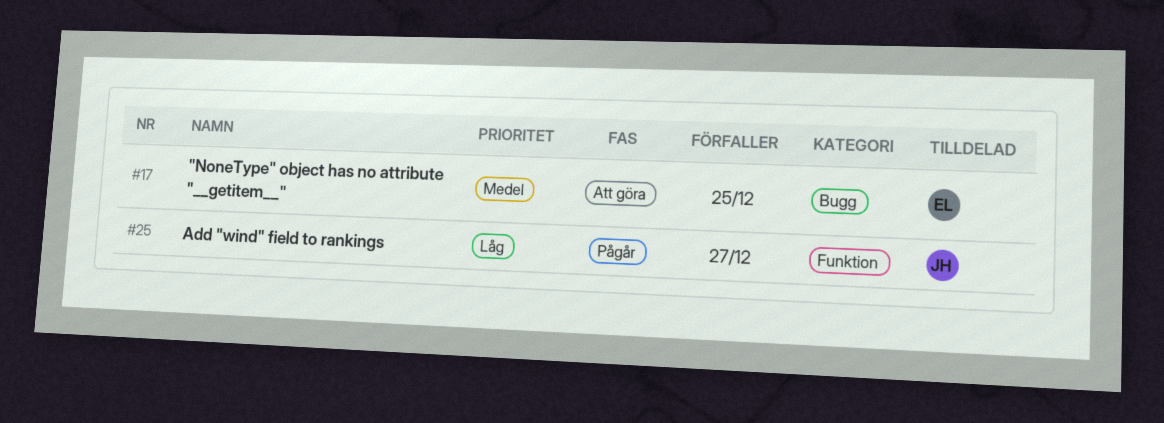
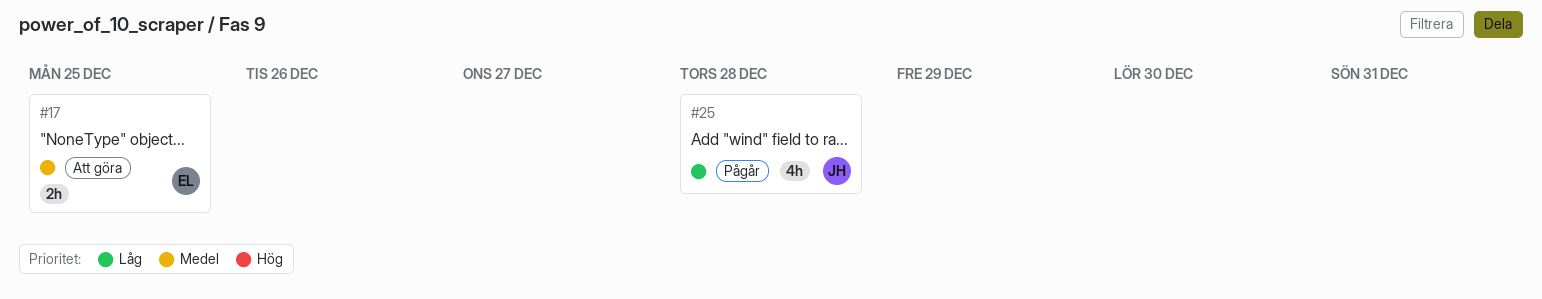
#25, due: Dec 27 -> Dec 28

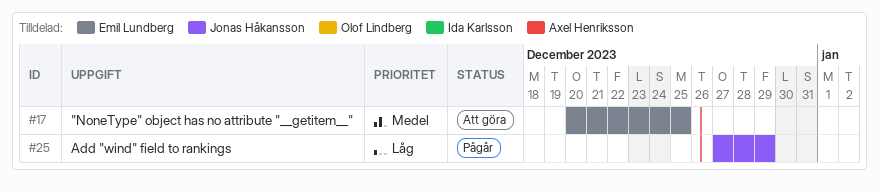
#25, due: Dec 28 -> Dec 29

